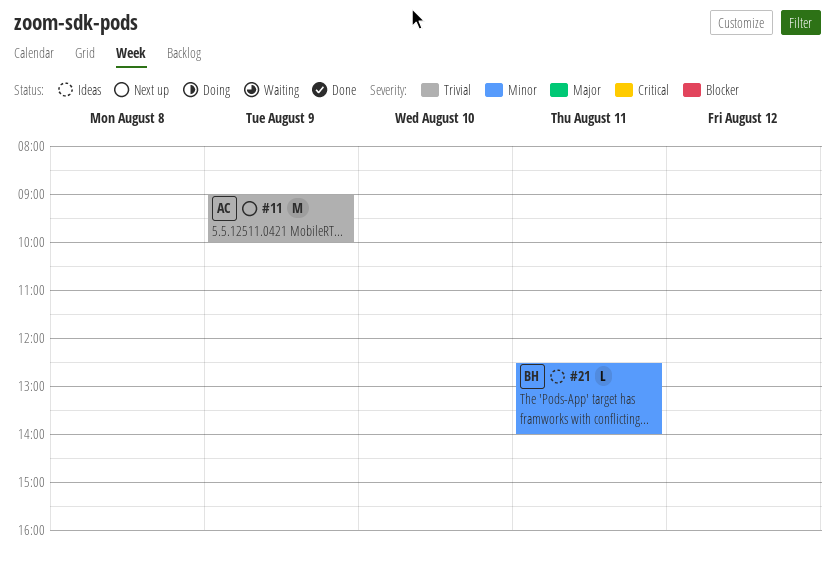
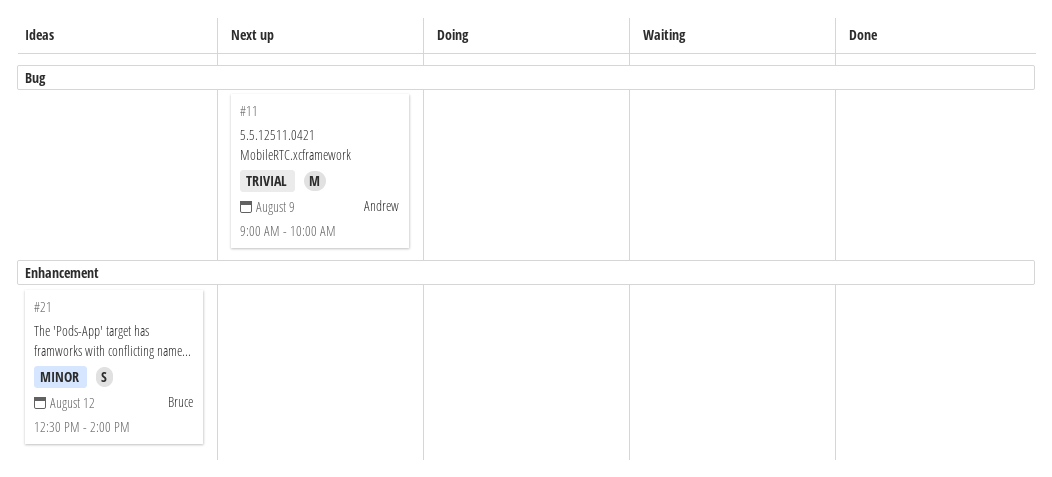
#21, estimate: L -> S
#21, day: Aug 11 -> Aug 12

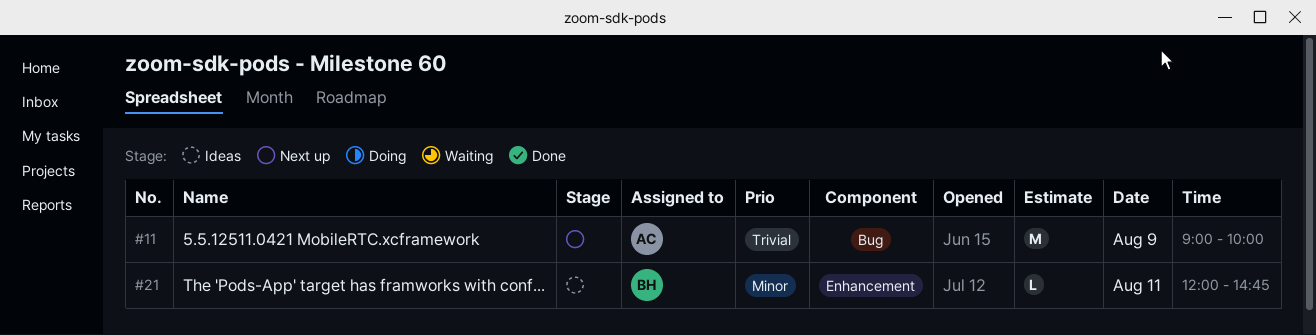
#21, estimate: S -> L
#21, day: Aug 12 -> Aug 11
#21, begins: 12:30 -> 12:00
#21, ends: 14:00 -> 14:45

